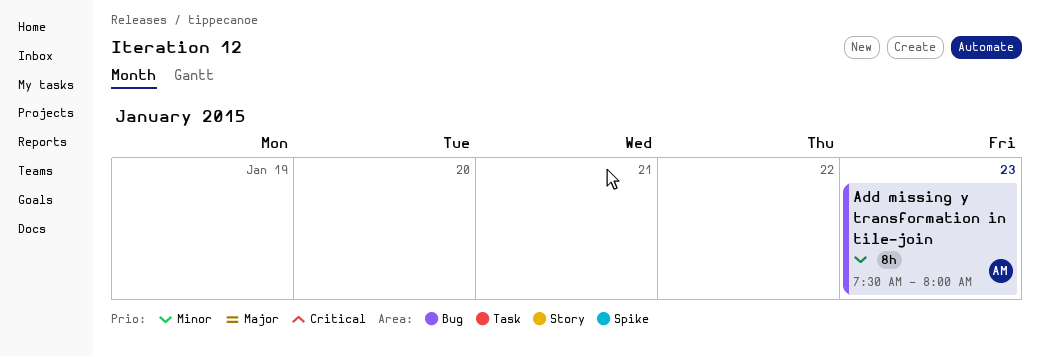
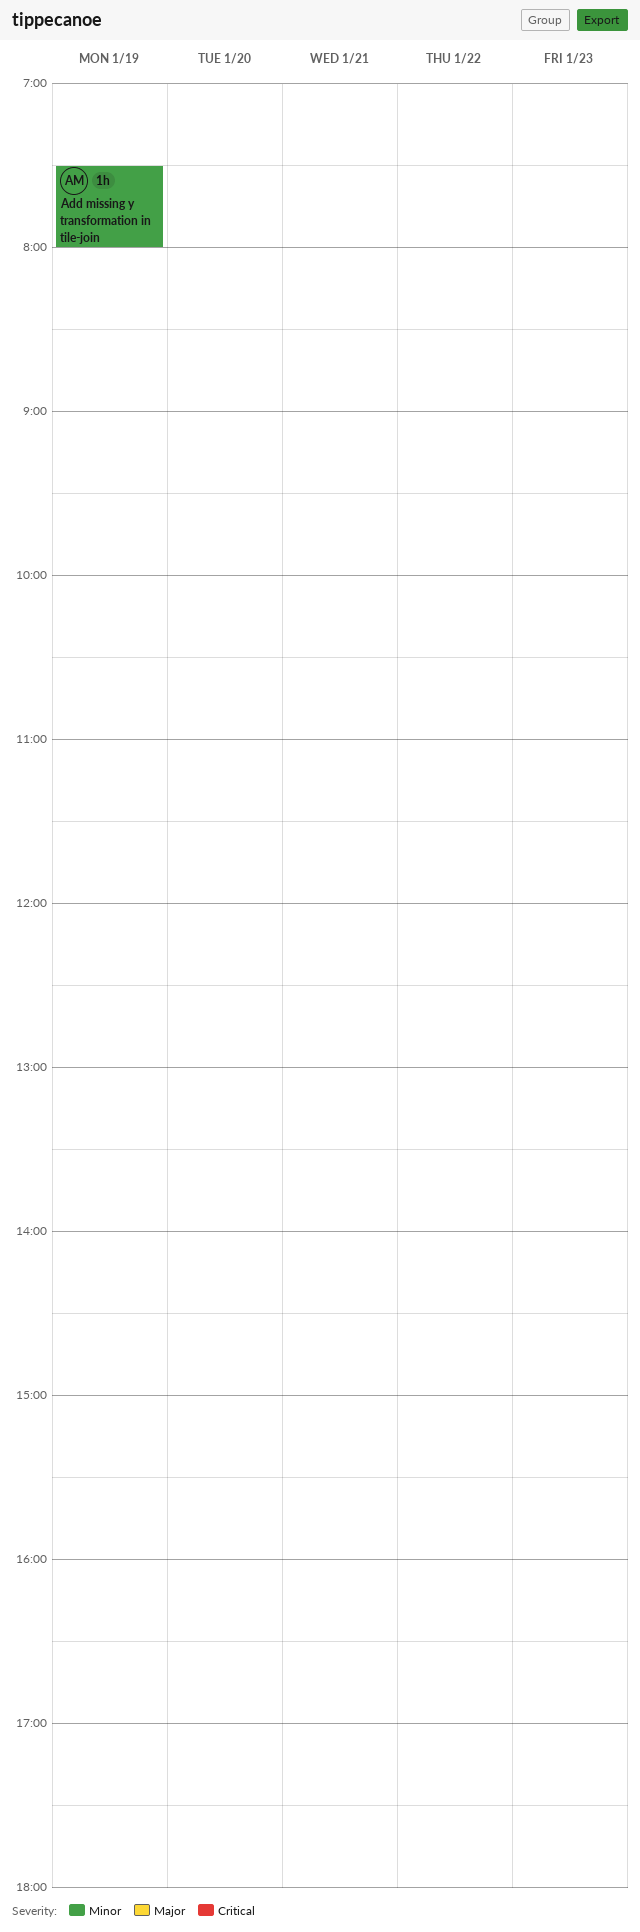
Add missing y transformation in tile-join, estimate: 8h -> 1h
Add missing y transformation in tile-join, day: Jan 23 -> Jan 19

